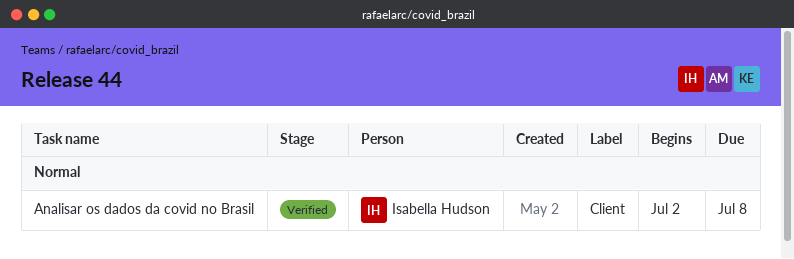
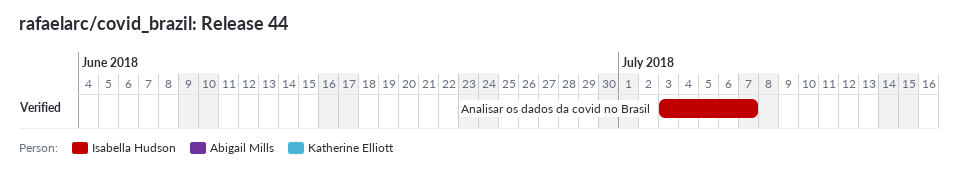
Analisar os dados da covid no Brasil, start: Jul 2 -> Jul 3
Analisar os dados da covid no Brasil, due: Jul 8 -> Jul 7

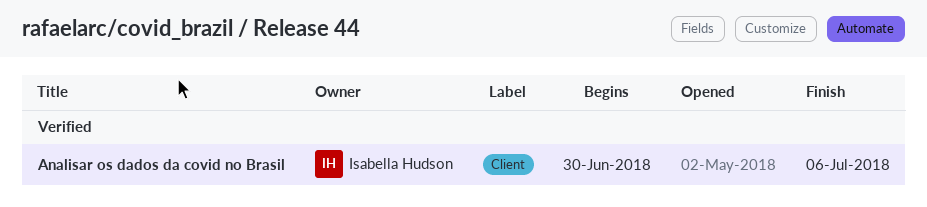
Analisar os dados da covid no Brasil, start: Jul 3 -> Jun 30
Analisar os dados da covid no Brasil, due: Jul 7 -> Jul 6

